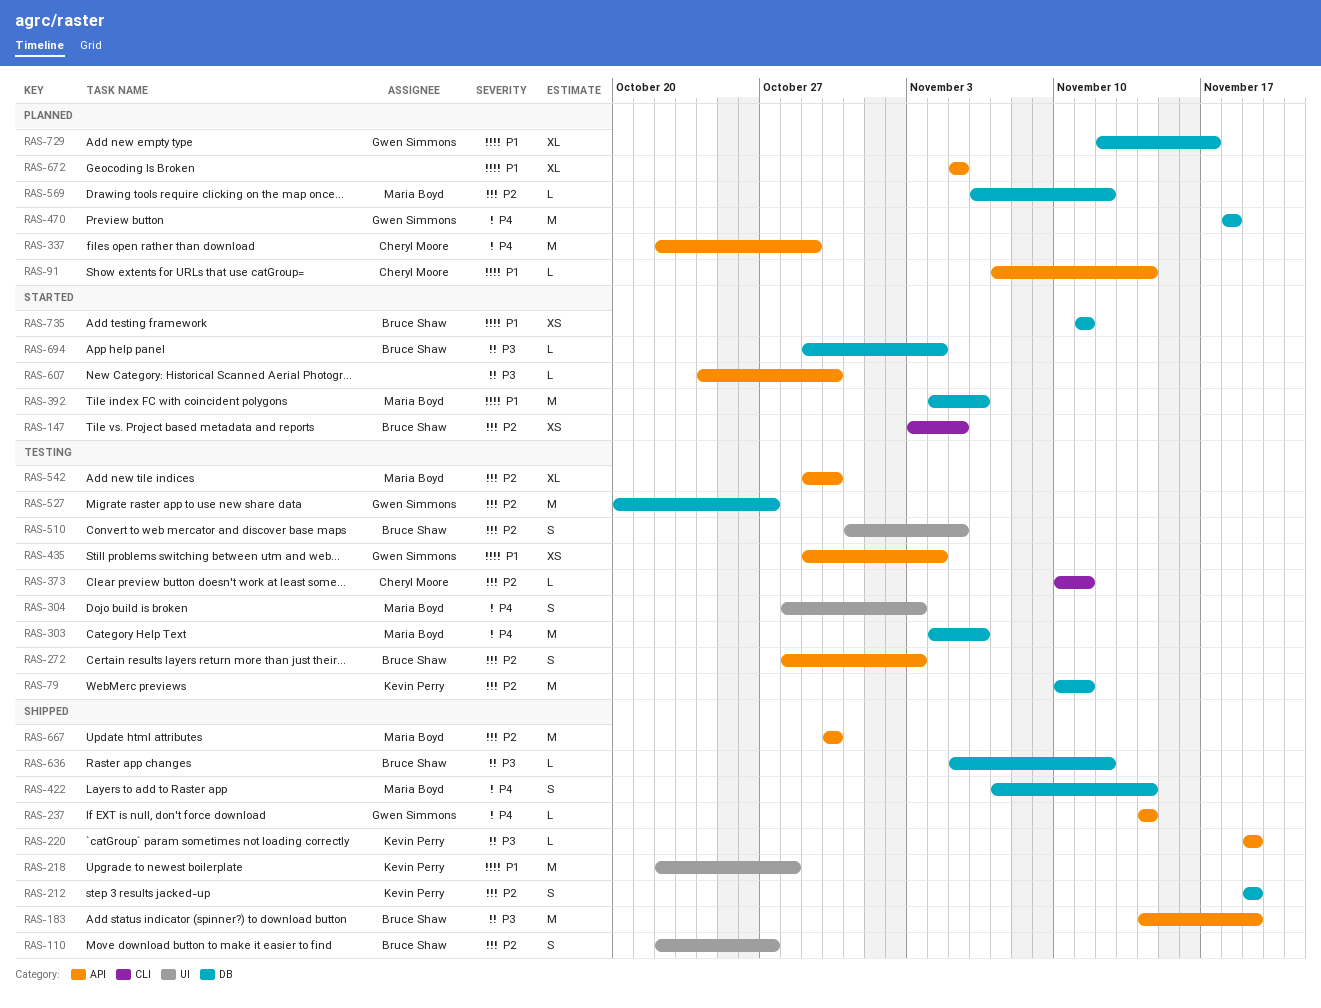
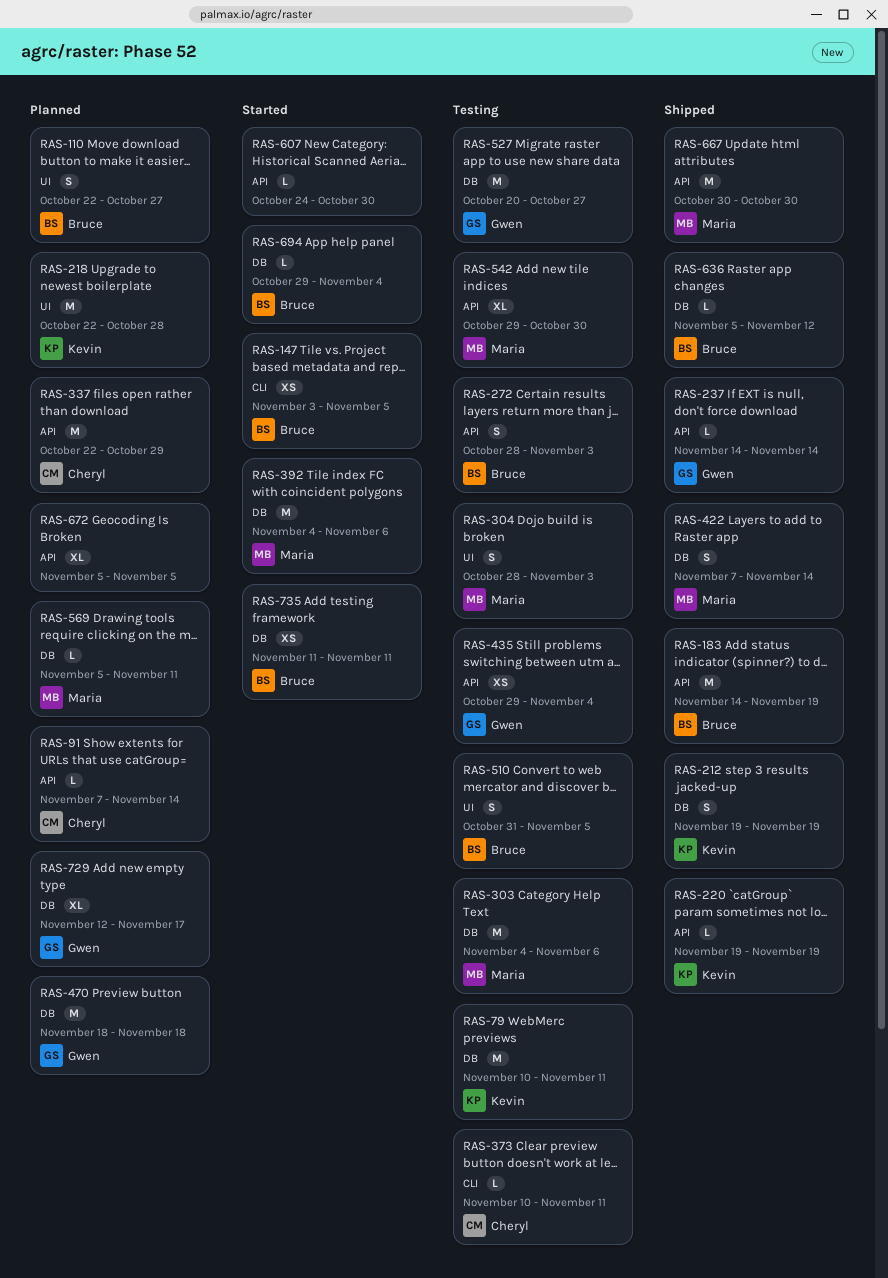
RAS-110, status: Shipped -> Planned
RAS-218, status: Shipped -> Planned
RAS-569, start: Nov 6 -> Nov 5
RAS-569, due: Nov 12 -> Nov 11

